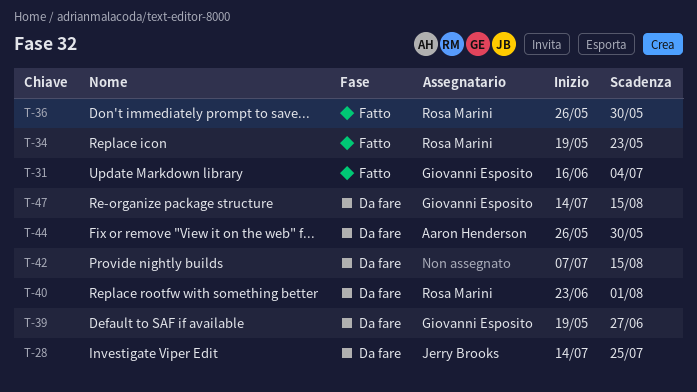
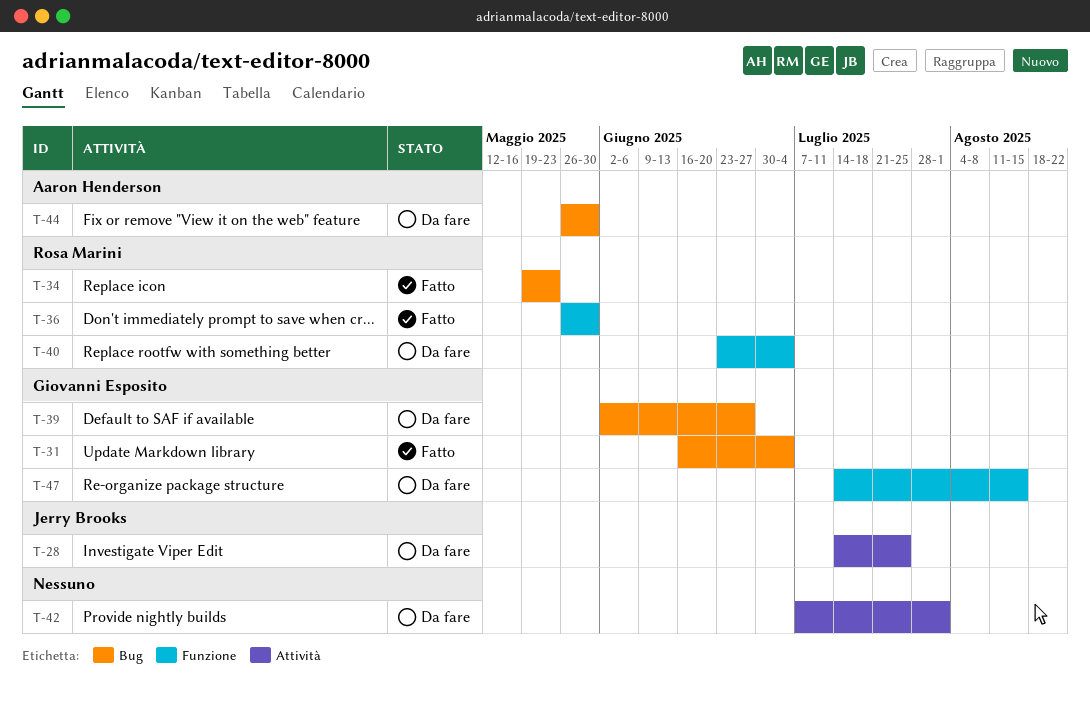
T-39, start: May 19 -> Jun 2
T-40, due: Aug 1 -> Jul 4
T-42, due: Aug 15 -> Aug 1

